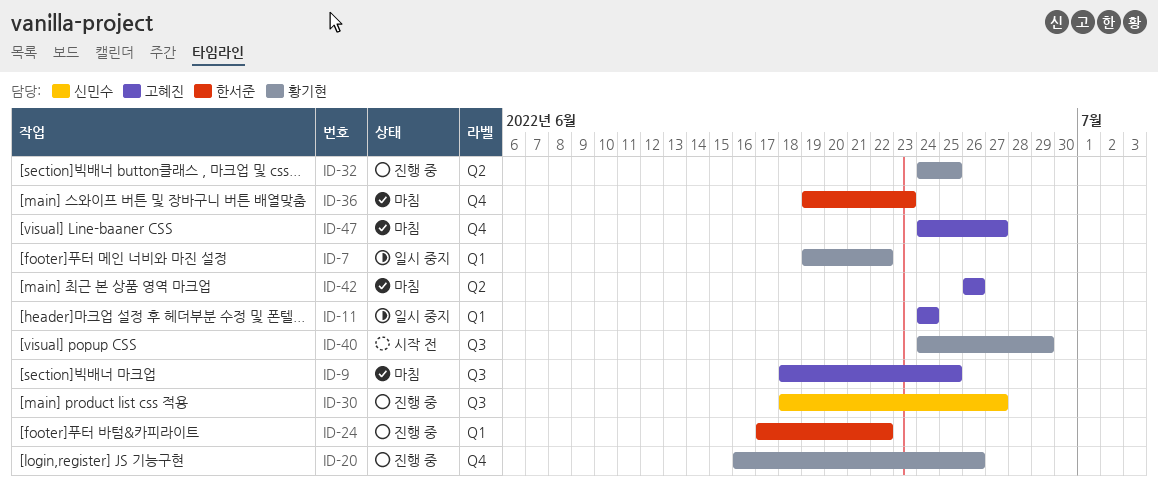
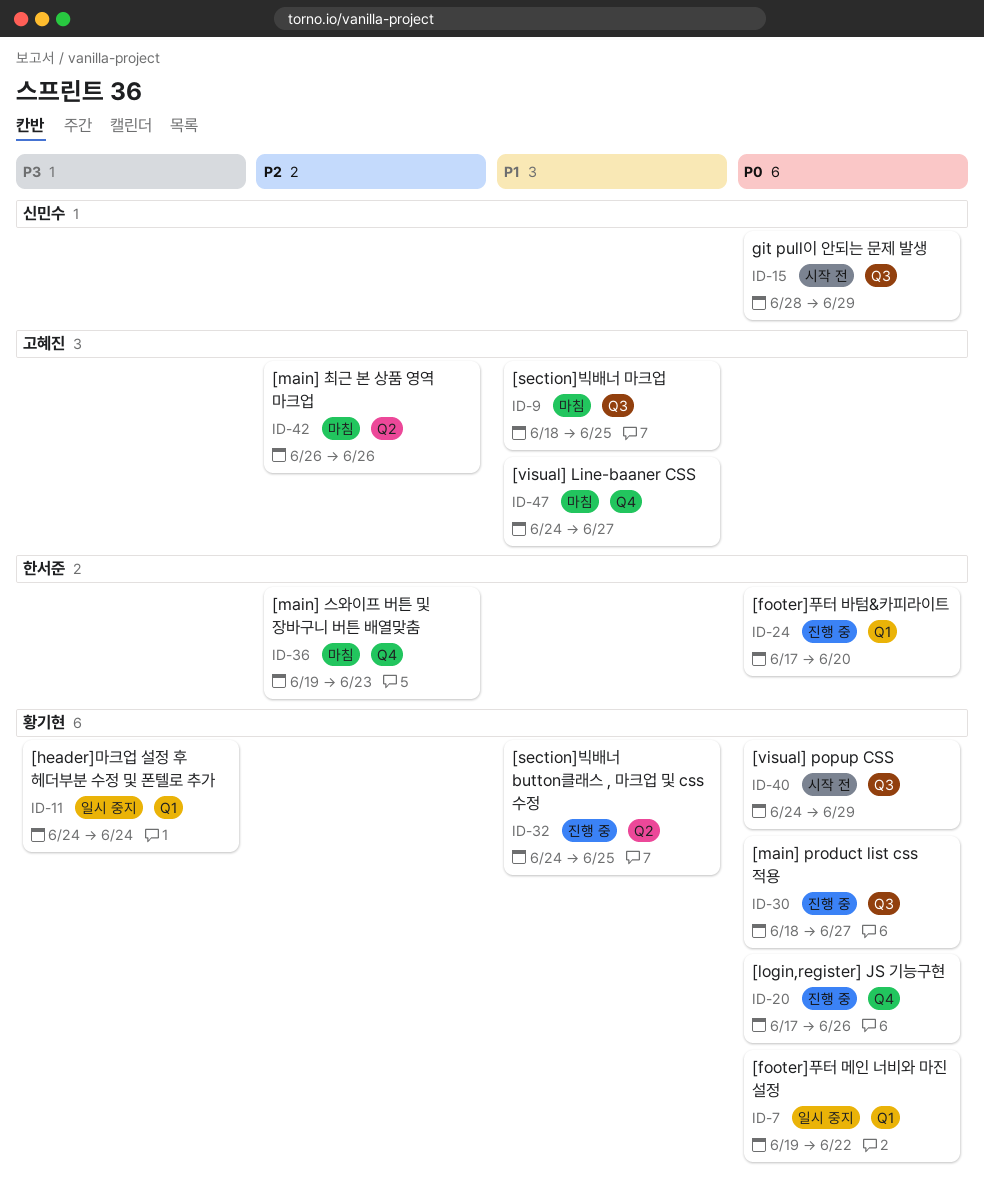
ID-11, owner: 고혜진 -> 황기현
ID-15: none -> present
ID-20, start: Jun 16 -> Jun 17
ID-24, due: Jun 22 -> Jun 20
ID-30, owner: 신민수 -> 황기현

